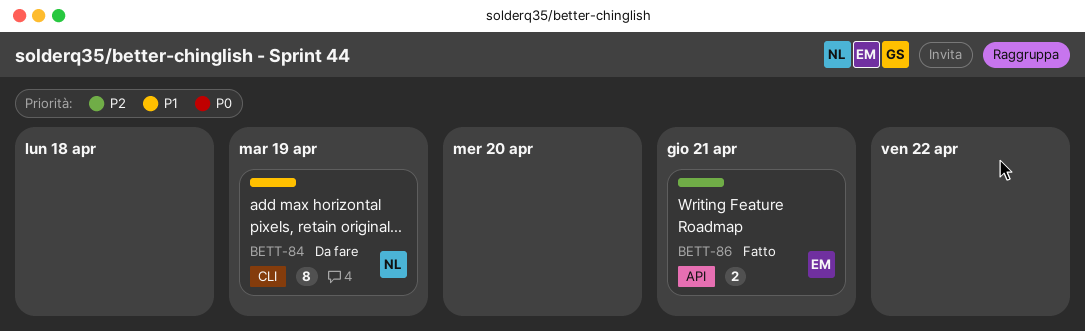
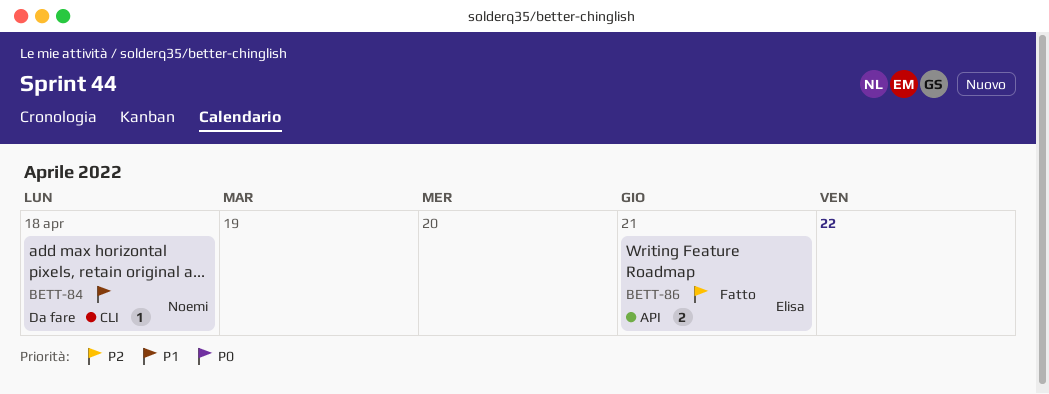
BETT-84, estimate: 8 -> 1
BETT-84, due: Apr 19 -> Apr 18

